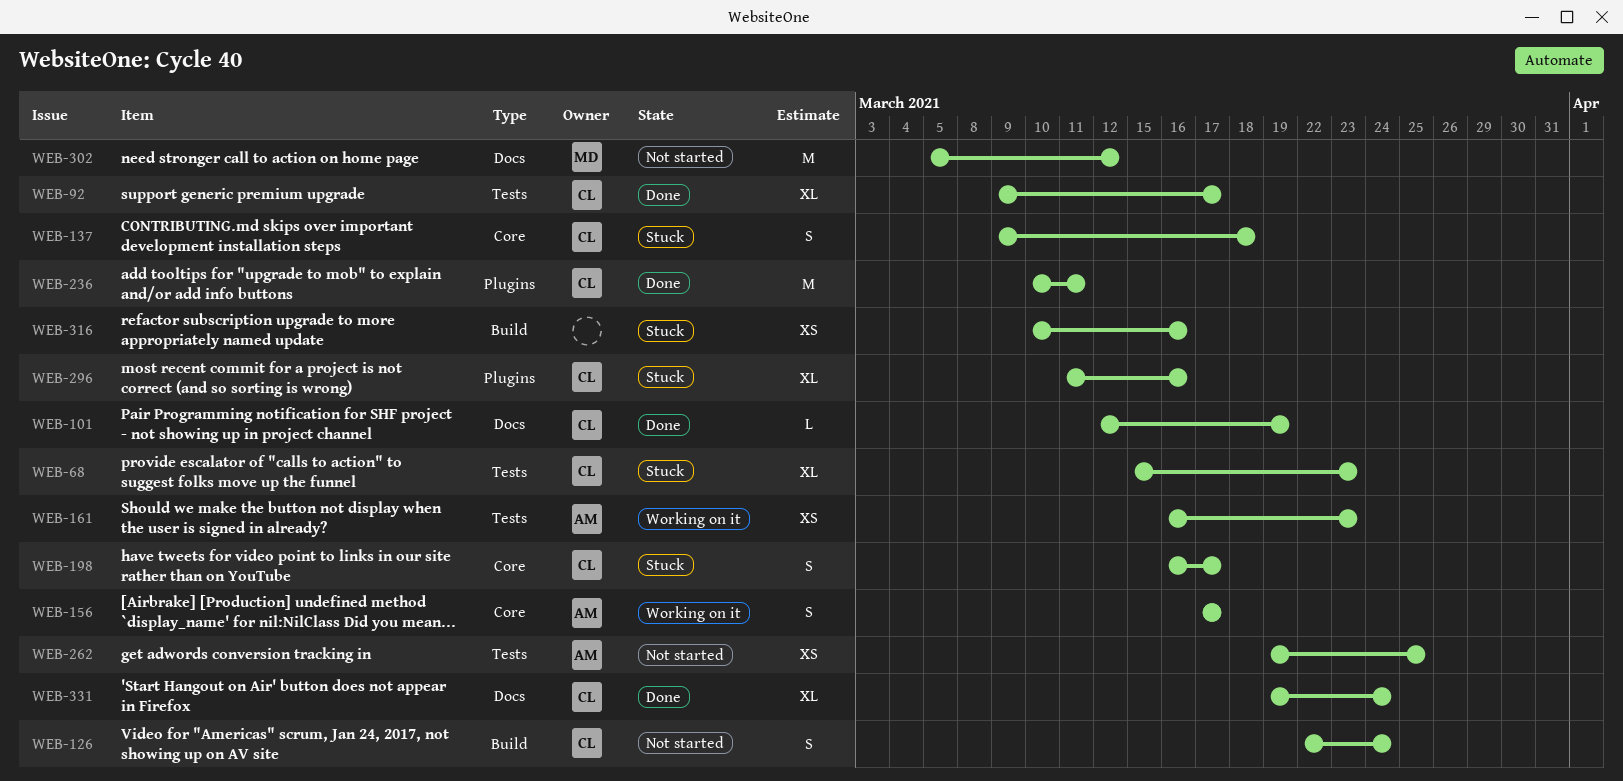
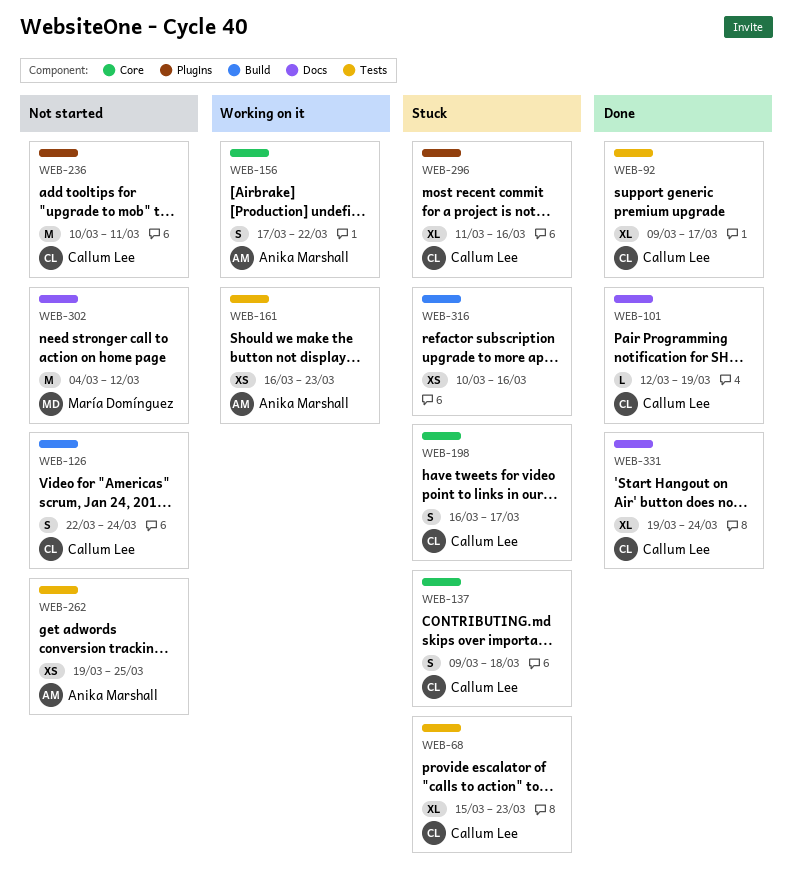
WEB-156, due: Mar 17 -> Mar 22
WEB-236, status: Done -> Not started
WEB-302, start: Mar 5 -> Mar 4

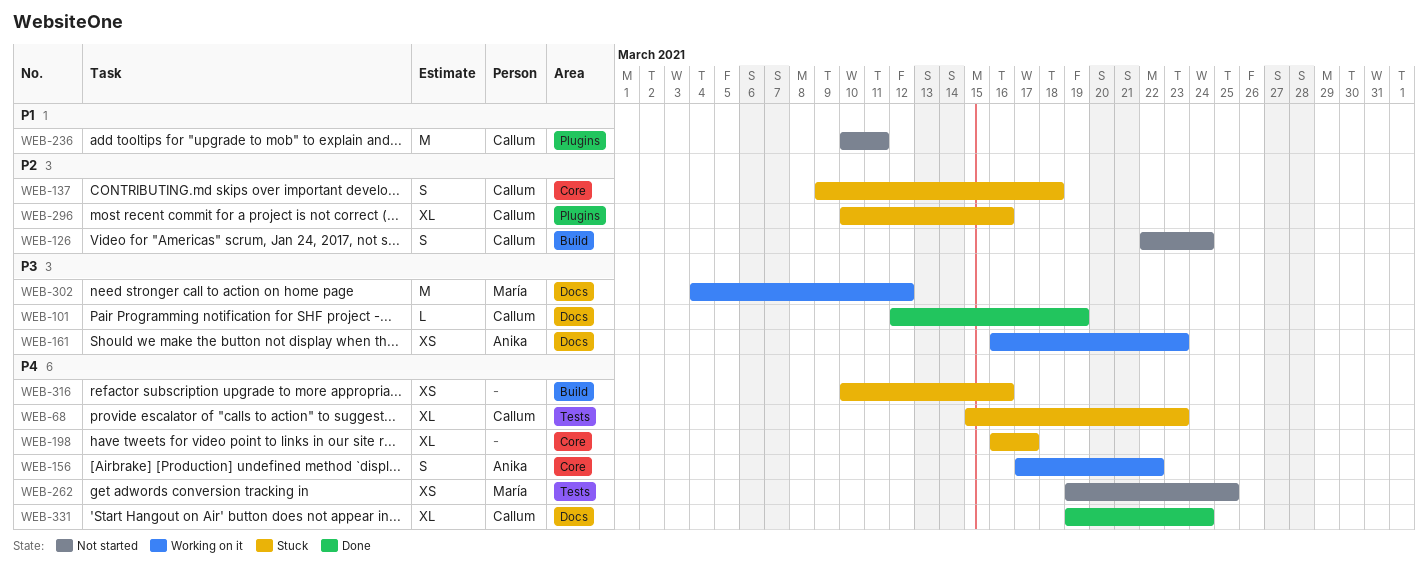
WEB-92: present -> none
WEB-161, label: Tests -> Docs
WEB-198, owner: Callum Lee -> none
WEB-198, estimate: S -> XL
WEB-262, owner: Anika Marshall -> María Domínguez
WEB-296, start: Mar 11 -> Mar 10
WEB-302, status: Not started -> Working on it

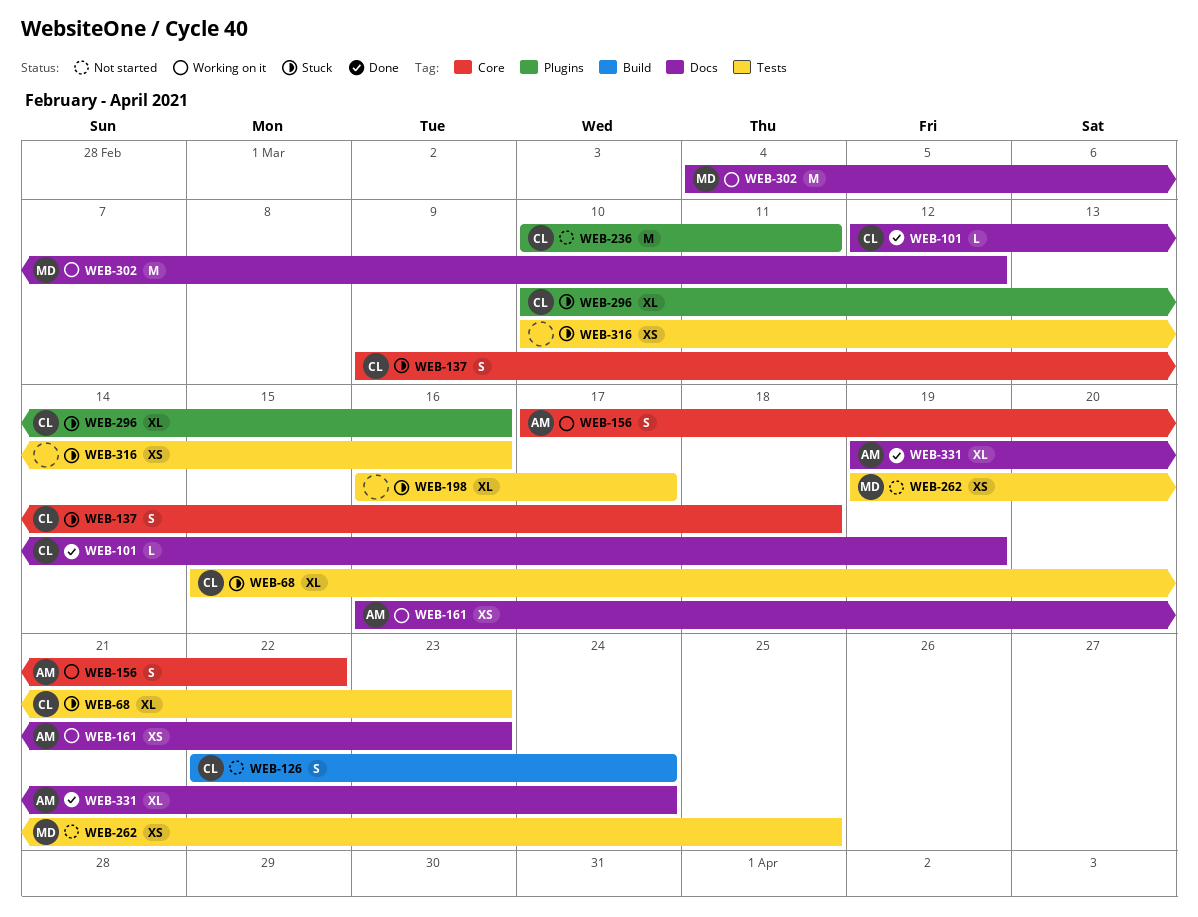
WEB-198, label: Core -> Tests
WEB-316, label: Build -> Tests
WEB-331, owner: Callum -> Anika

